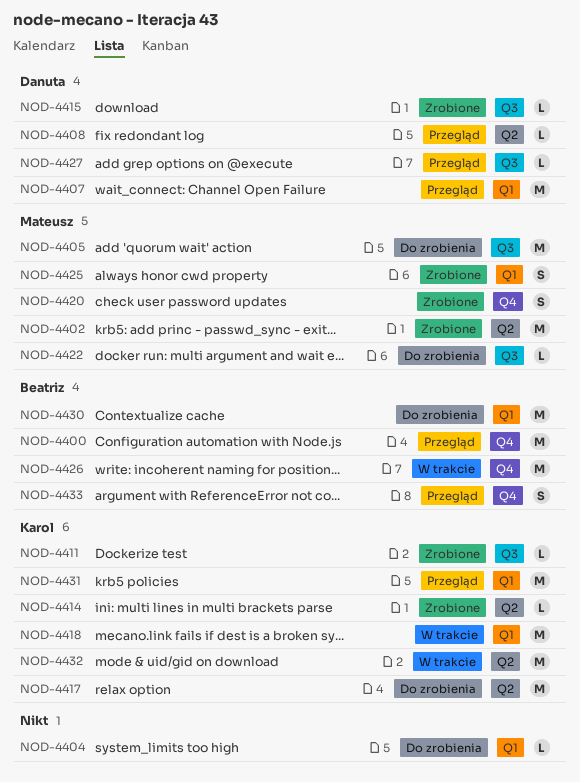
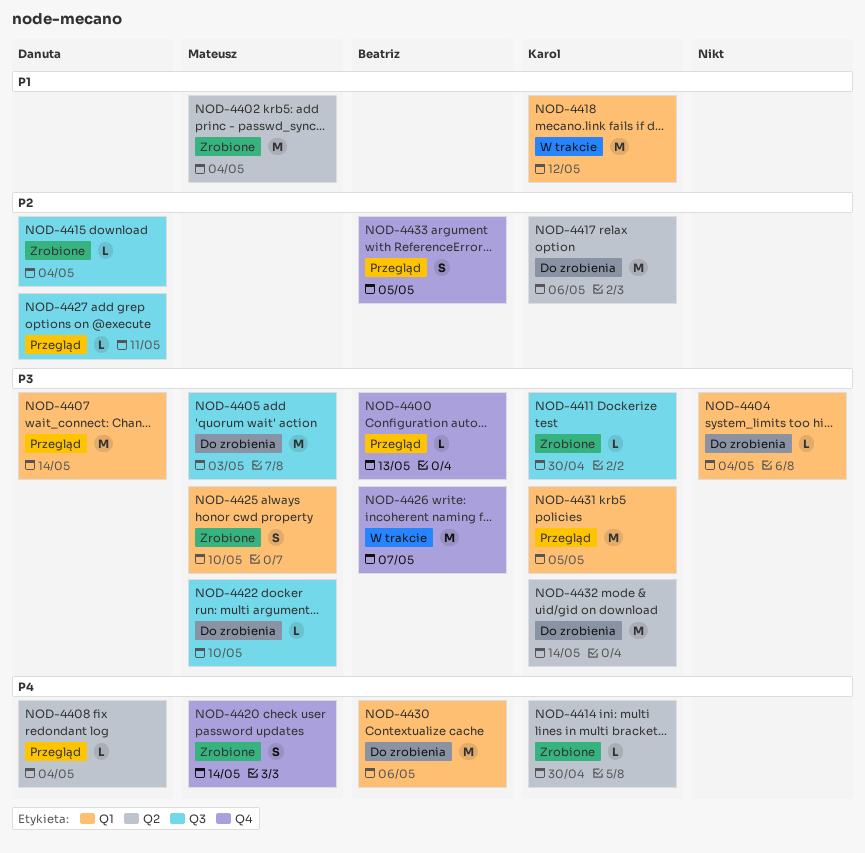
NOD-4400, estimate: M -> L
NOD-4432, status: W trakcie -> Do zrobienia

